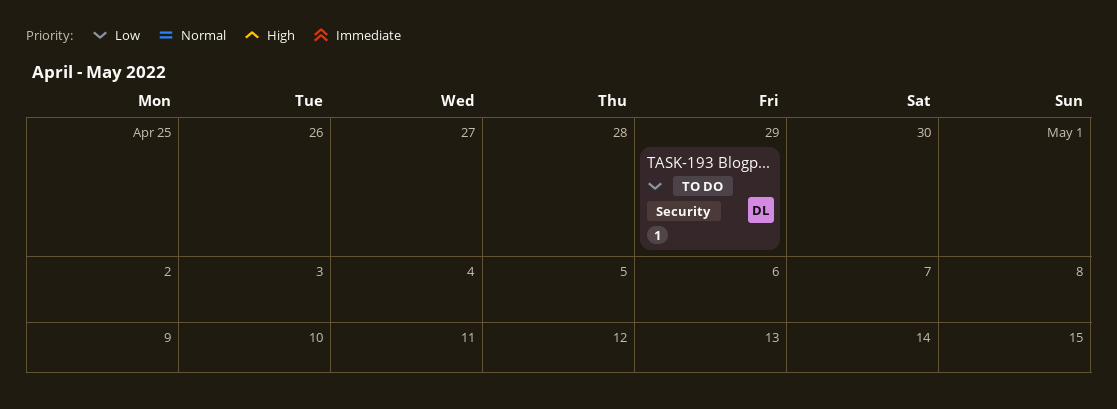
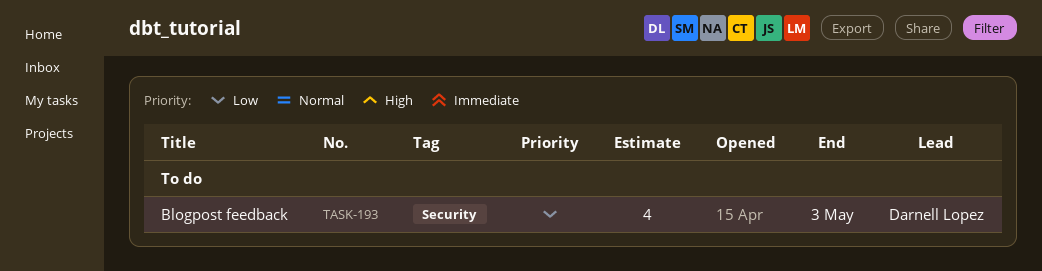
TASK-193, estimate: 1 -> 4
TASK-193, due: Apr 29 -> May 3

